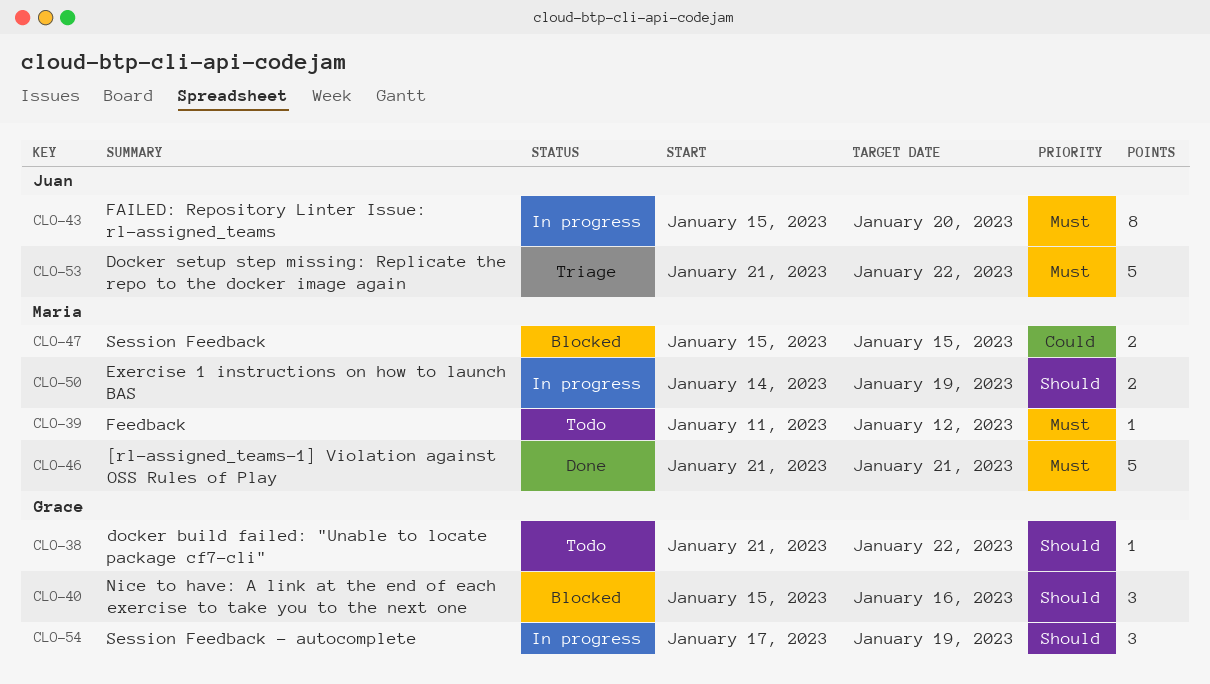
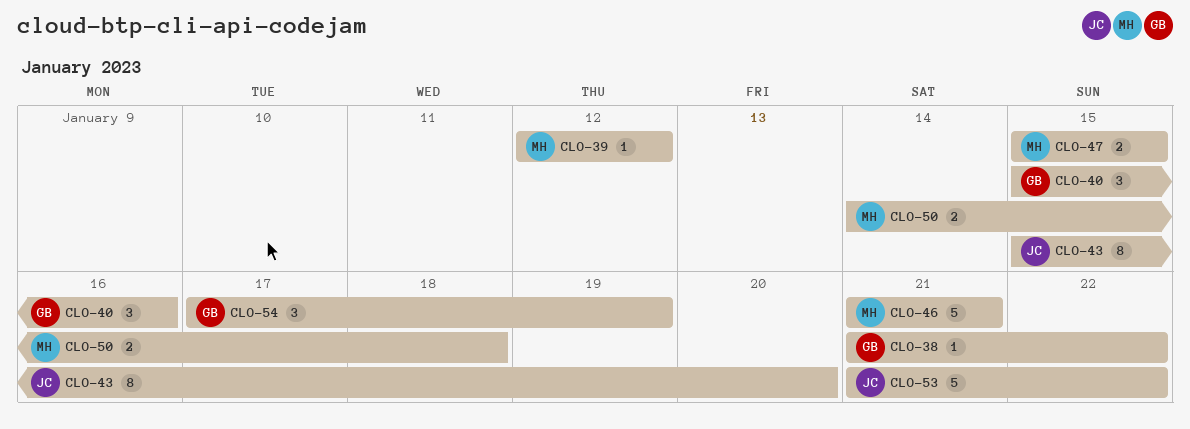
CLO-39, start: Jan 11 -> Jan 12
CLO-50, due: Jan 19 -> Jan 18

